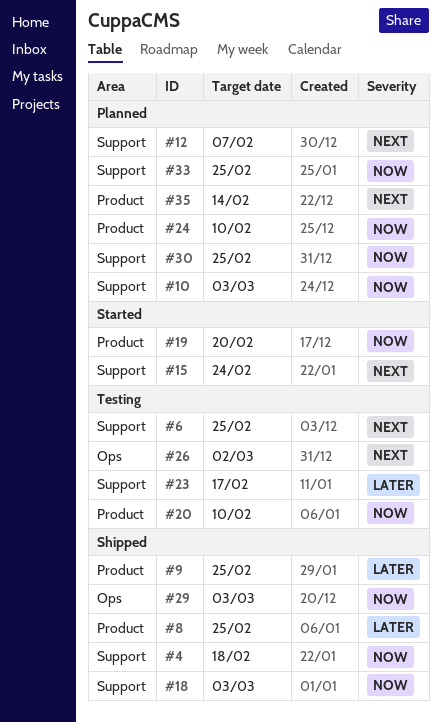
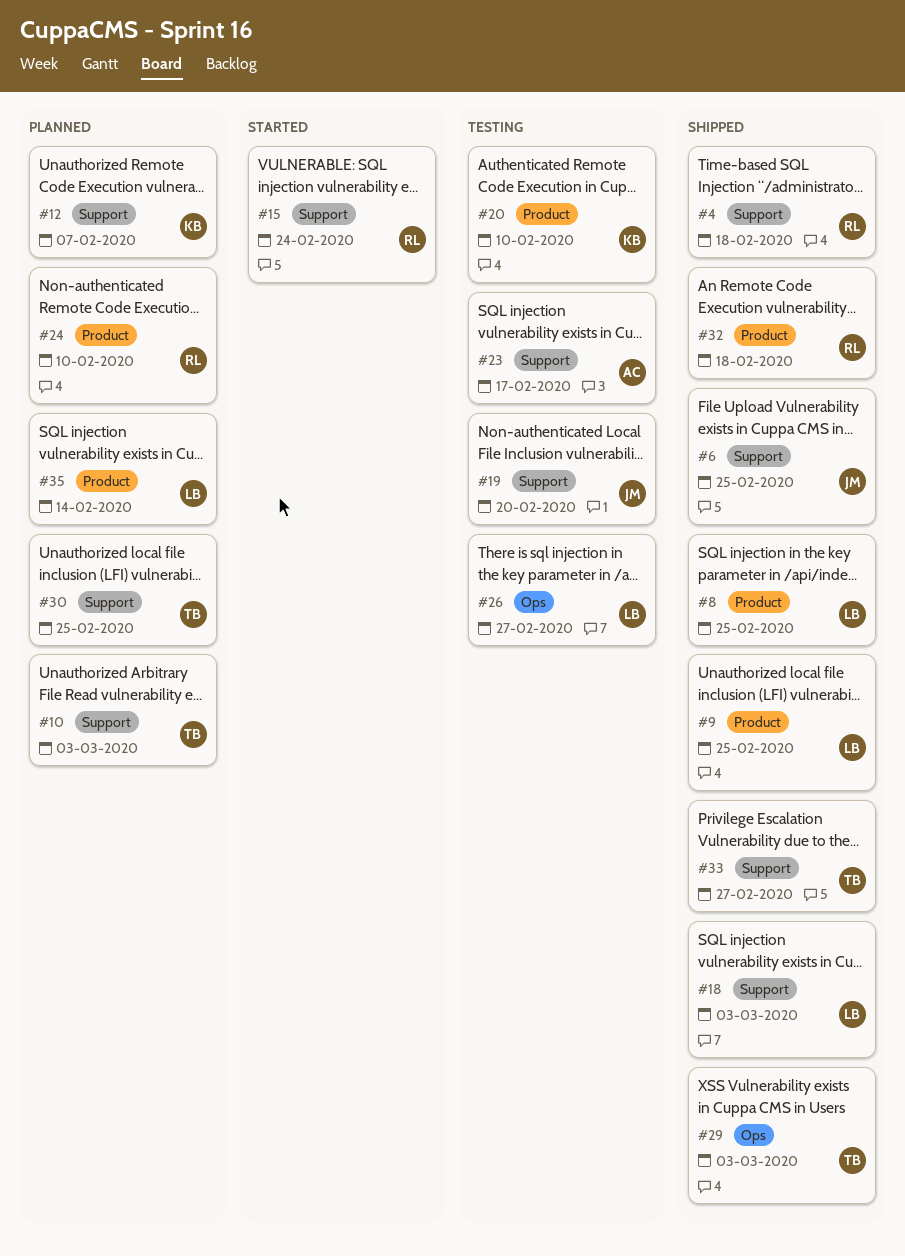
#6, status: Testing -> Shipped
#19, status: Started -> Testing
#19, label: Product -> Support
#26, due: Mar 2 -> Feb 27
#32: none -> present
#33, status: Planned -> Shipped
#33, due: Feb 25 -> Feb 27

